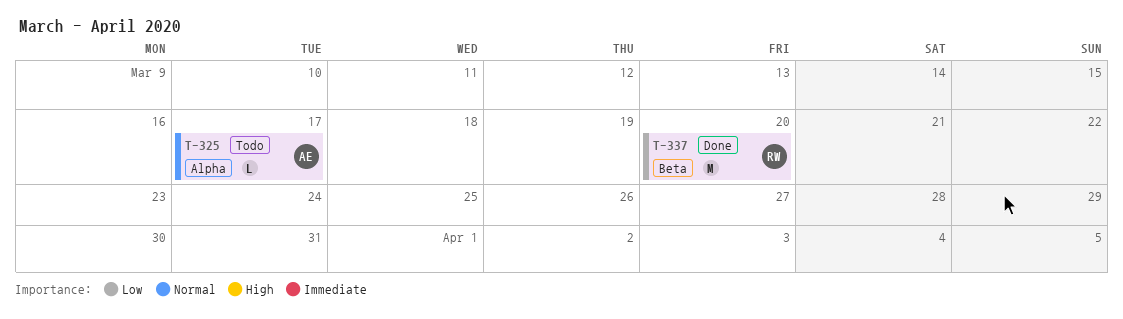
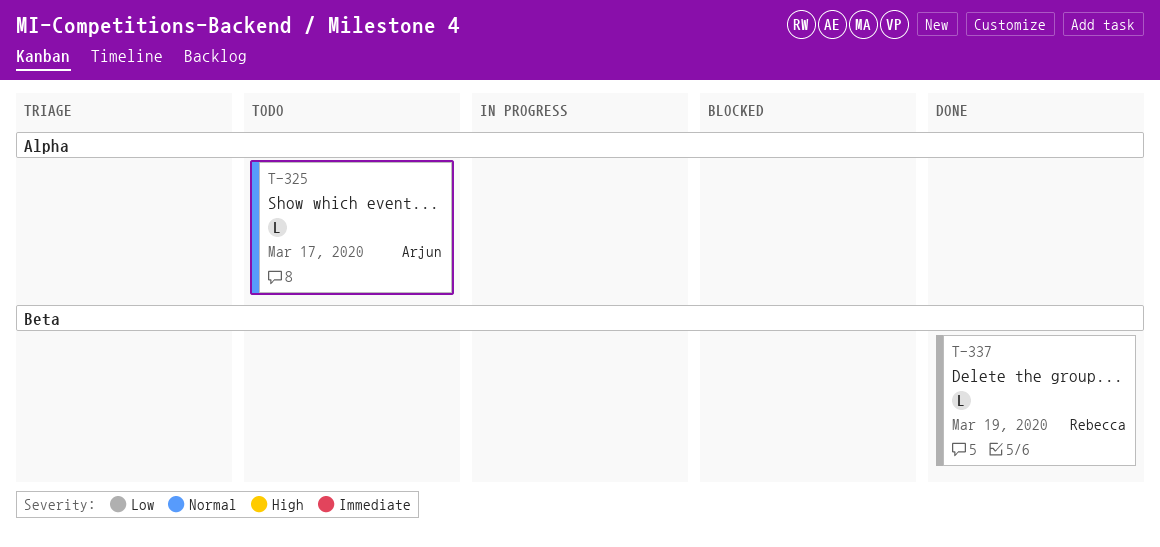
T-337, estimate: M -> L
T-337, due: Mar 20 -> Mar 19

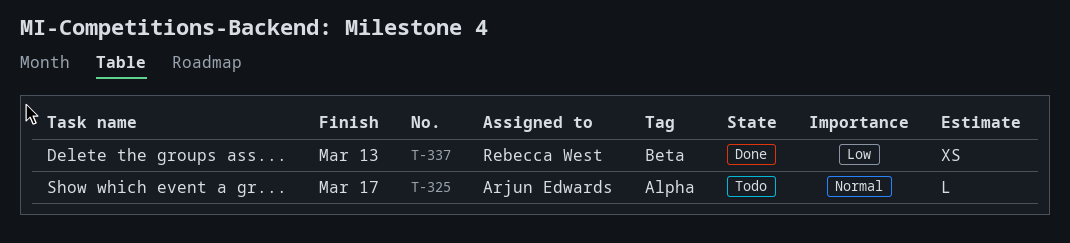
T-337, estimate: L -> XS
T-337, due: Mar 19 -> Mar 13

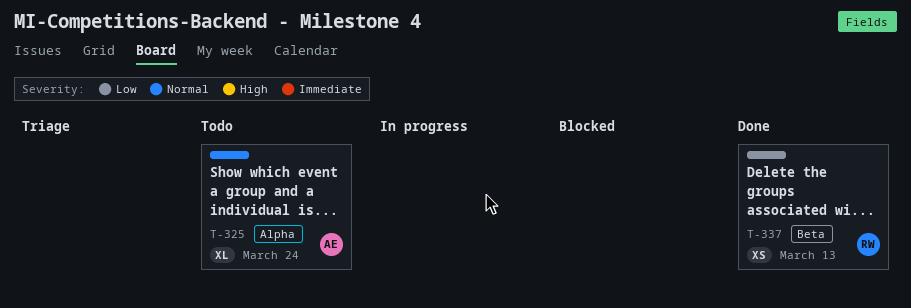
T-325, estimate: L -> XL
T-325, due: Mar 17 -> Mar 24

